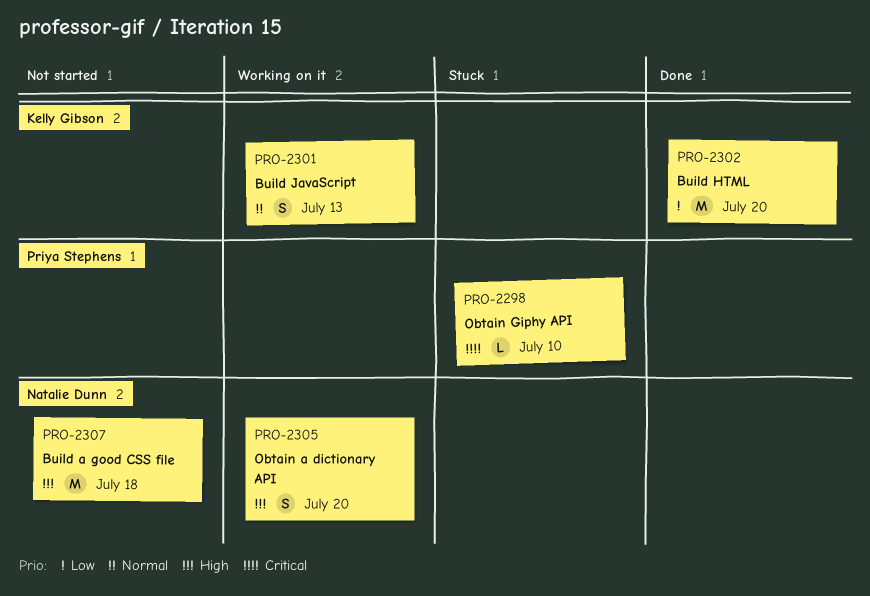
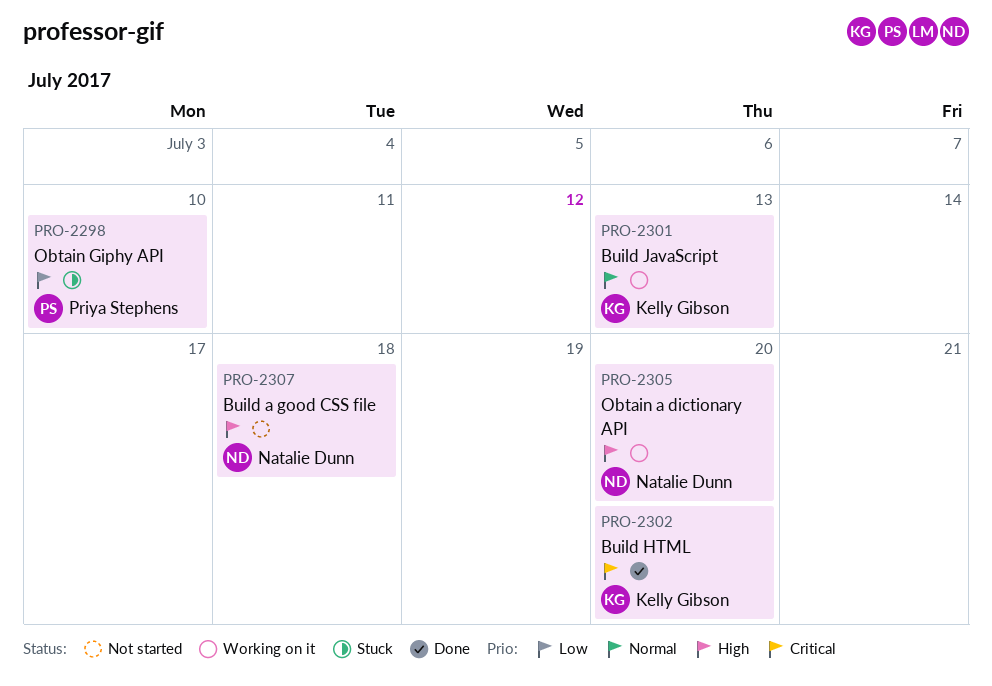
PRO-2298, priority: Critical -> Low
PRO-2302, priority: Low -> Critical

